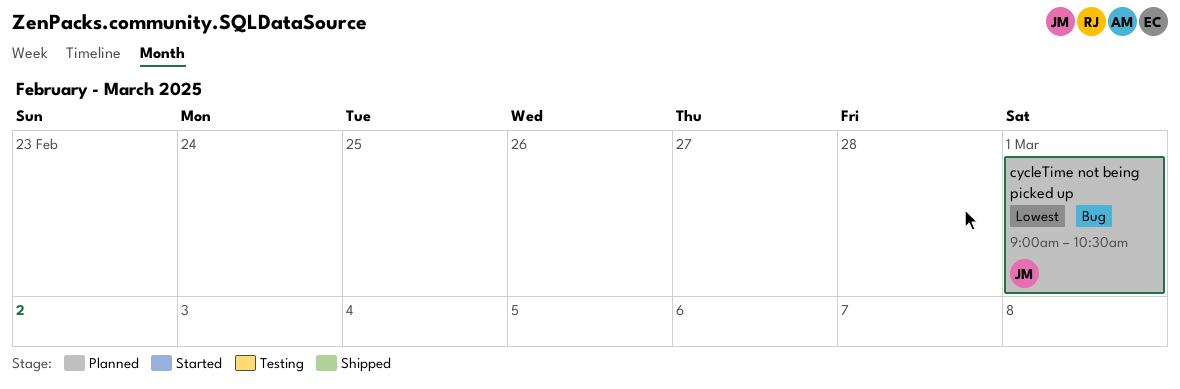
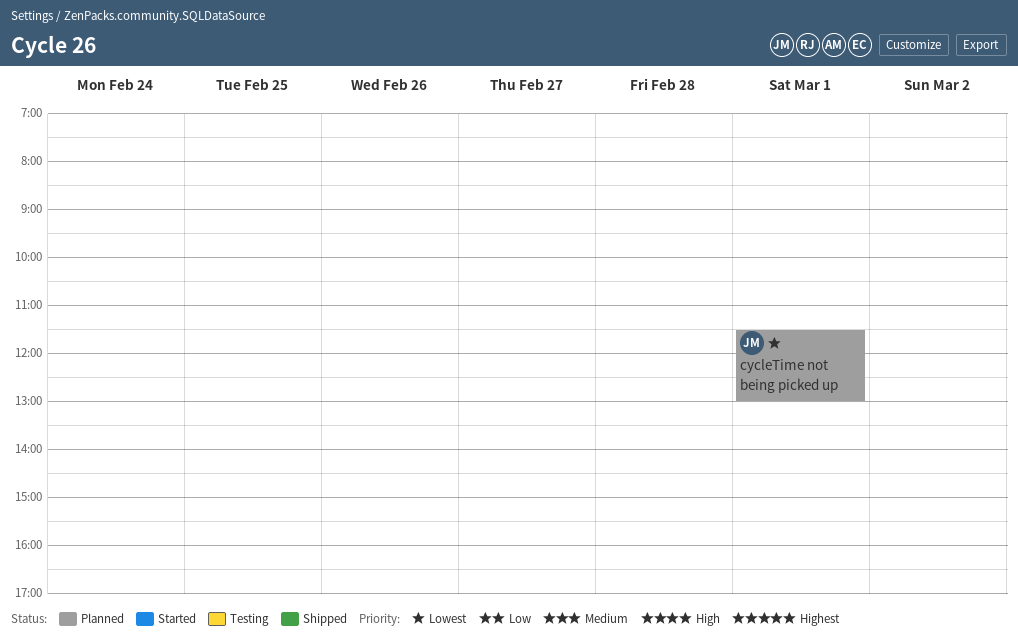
cycleTime not being picked up, begins: 09:00 -> 11:30
cycleTime not being picked up, ends: 10:30 -> 13:00

